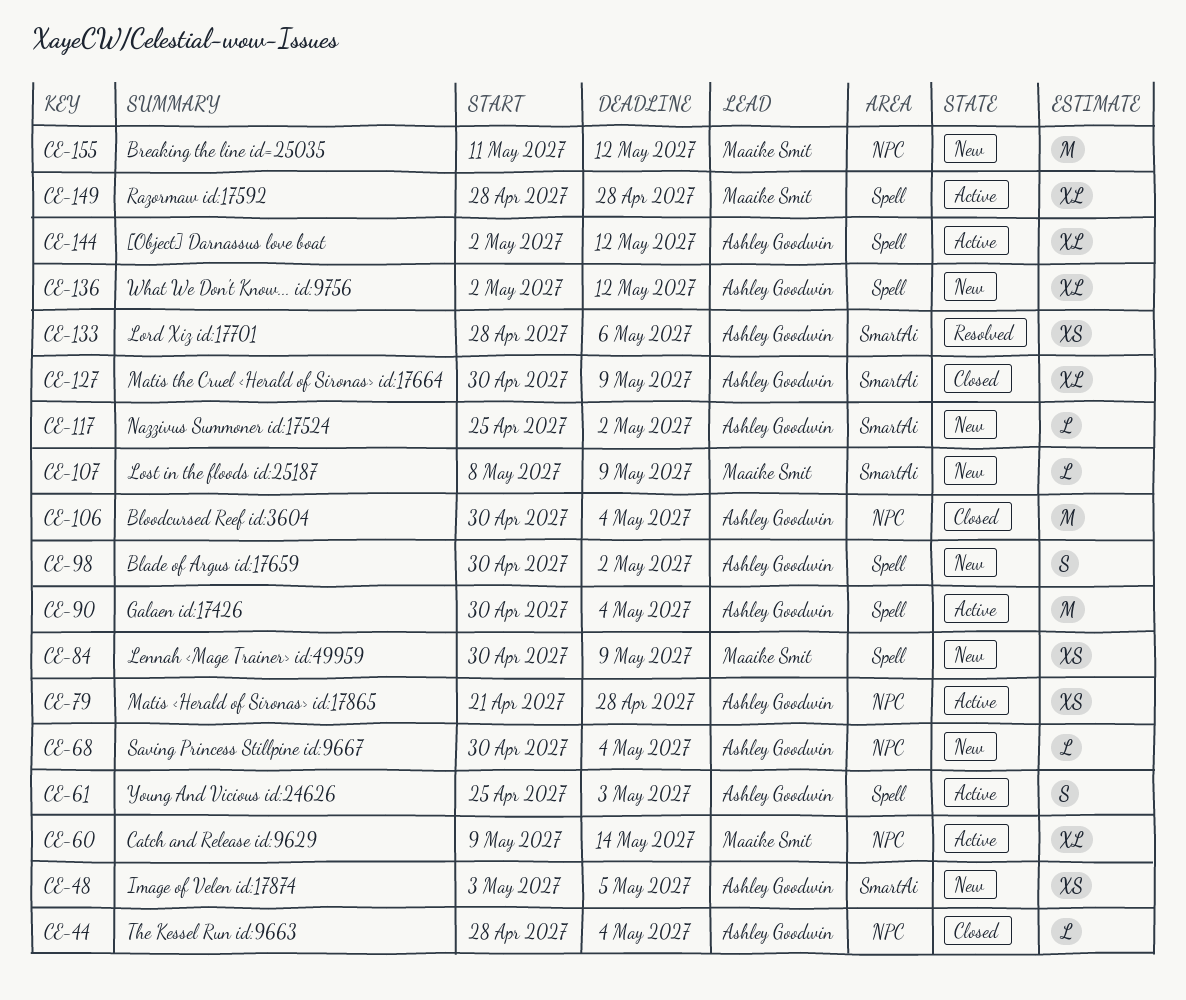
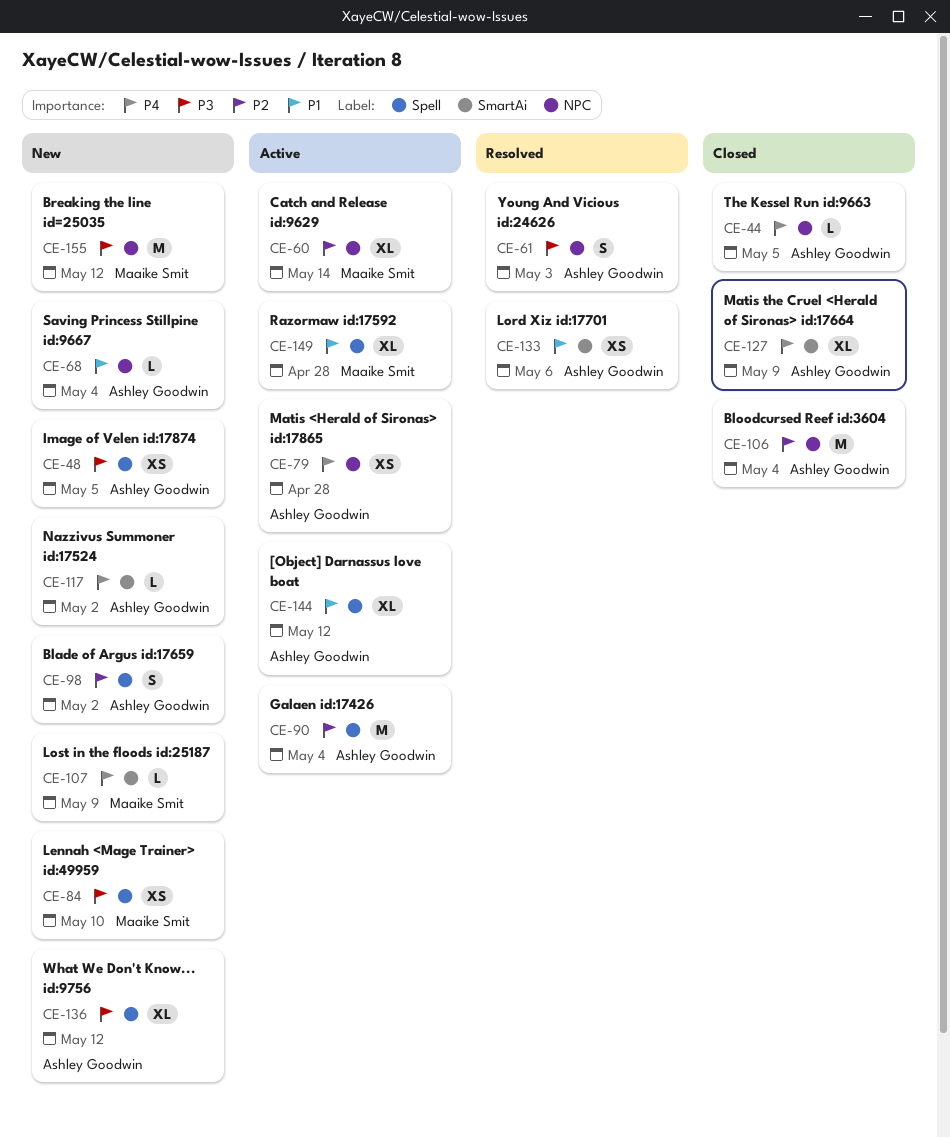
CE-44, due: May 4 -> May 5
CE-48, label: SmartAi -> Spell
CE-61, status: Active -> Resolved
CE-61, label: Spell -> NPC
CE-84, due: May 9 -> May 10

